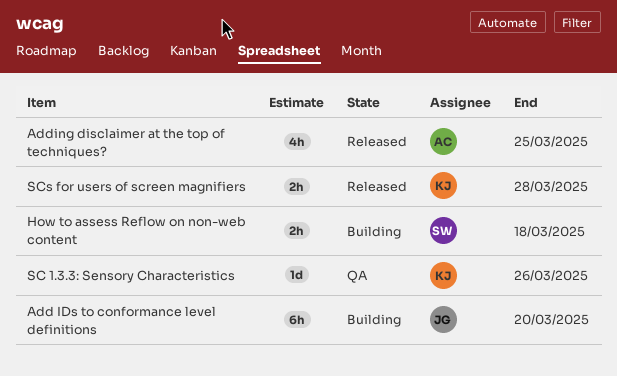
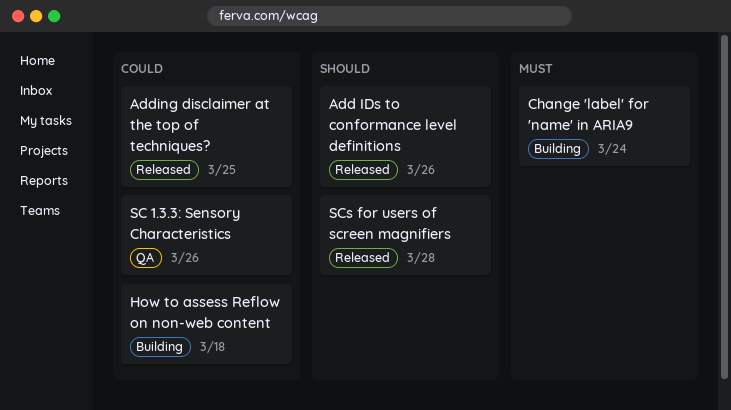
Add IDs to conformance level definitions, status: Building -> Released
Add IDs to conformance level definitions, due: Mar 20 -> Mar 26
Change 'label' for 'name' in ARIA9: none -> present

